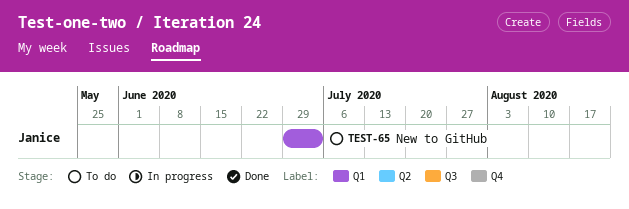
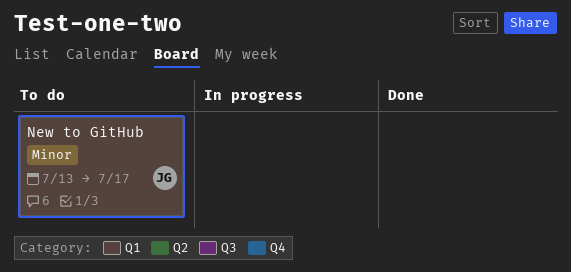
New to GitHub, start: Jun 29 -> Jul 13
New to GitHub, due: Jul 3 -> Jul 17

